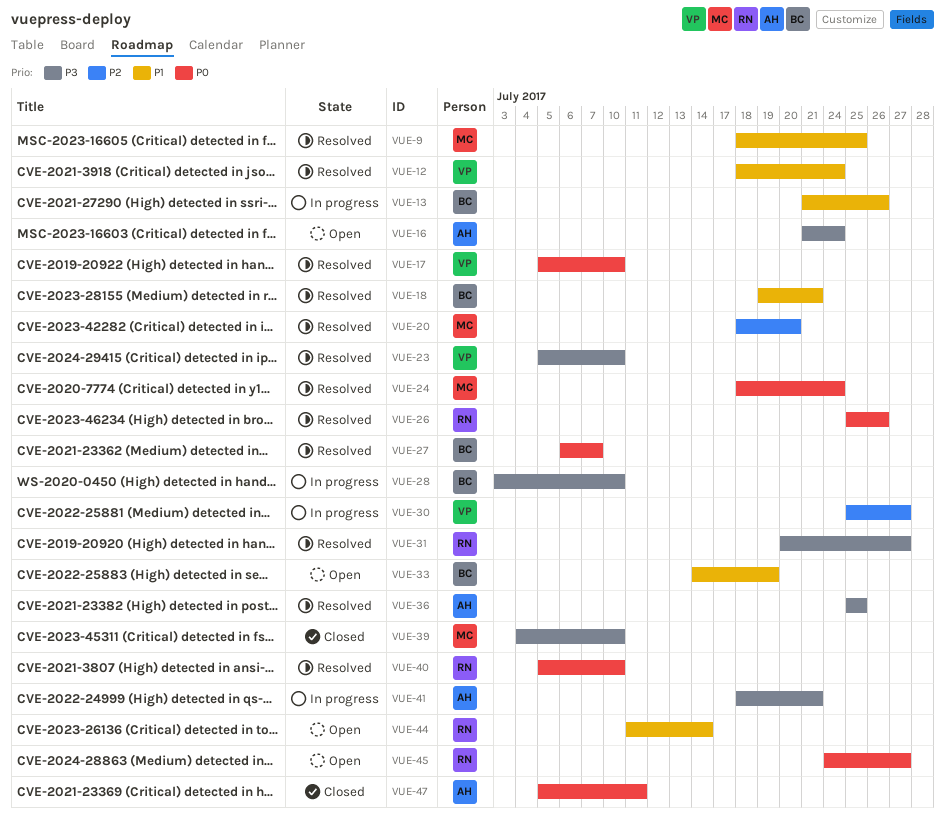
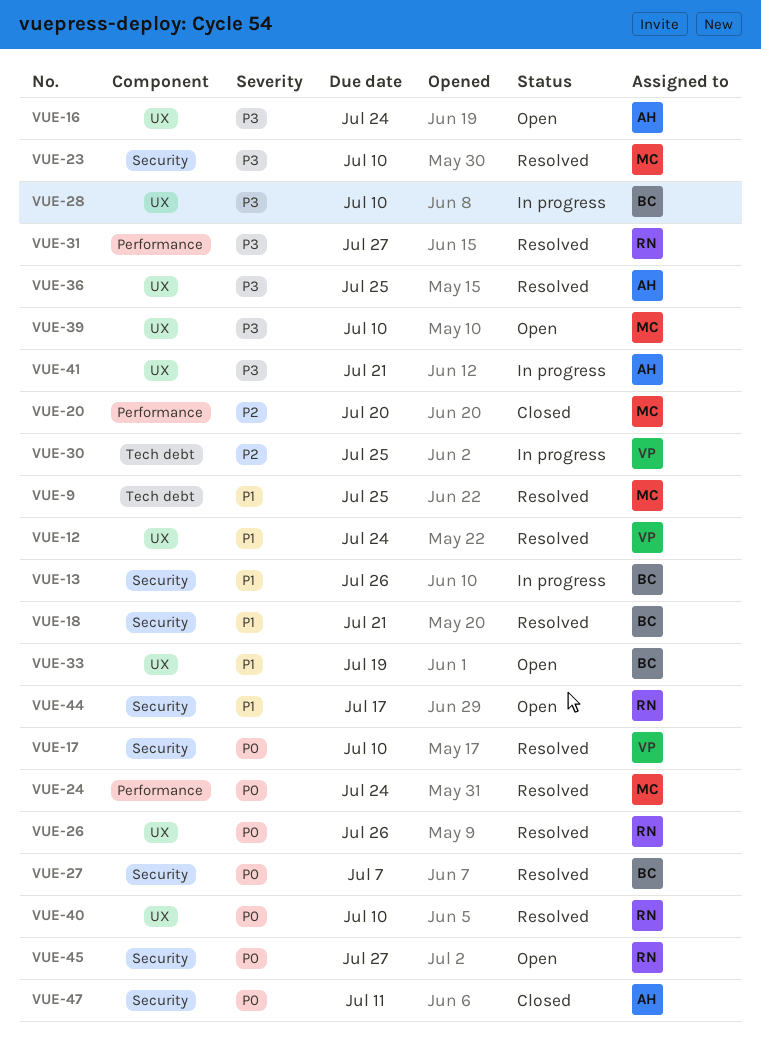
VUE-20, status: Resolved -> Closed
VUE-23, owner: VP -> MC
VUE-30, due: Jul 27 -> Jul 25
VUE-39, status: Closed -> Open
VUE-44, due: Jul 14 -> Jul 17

